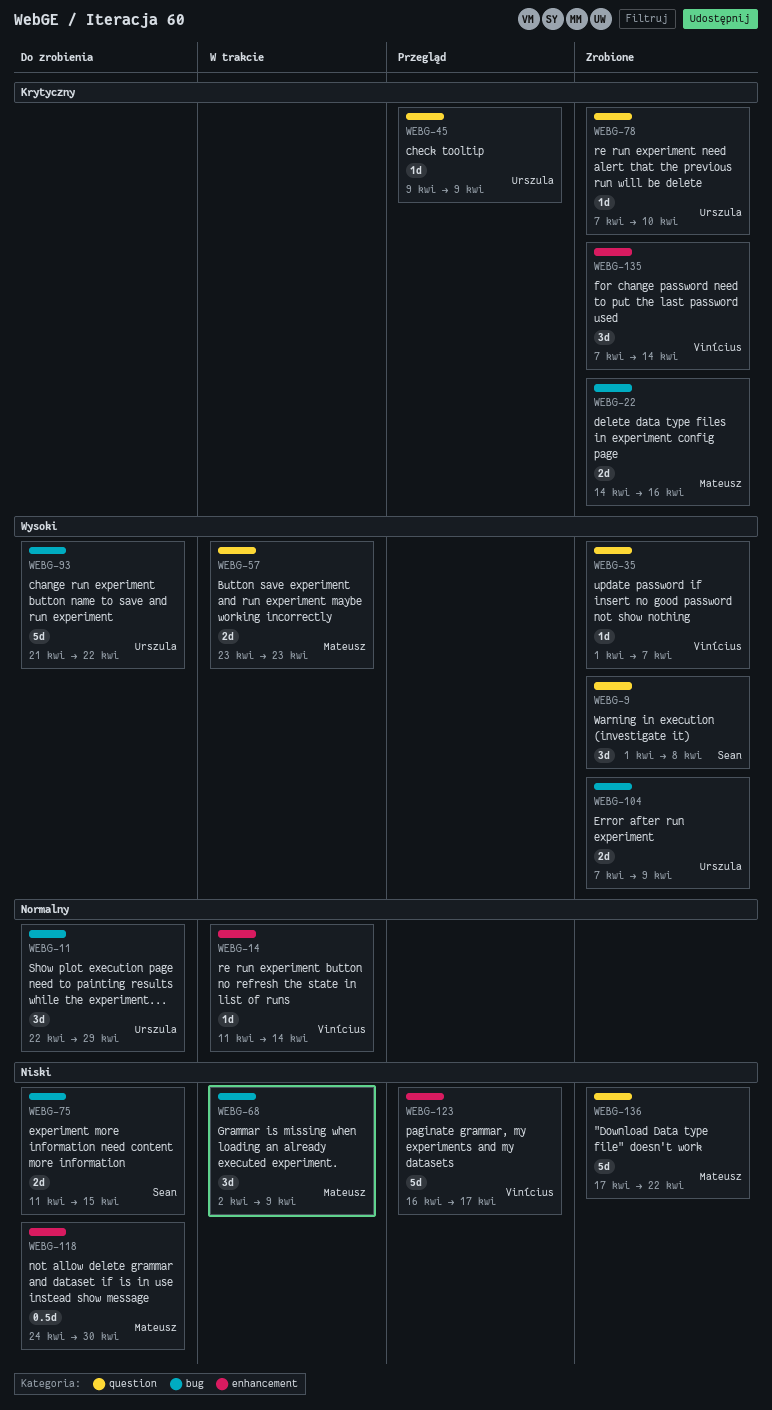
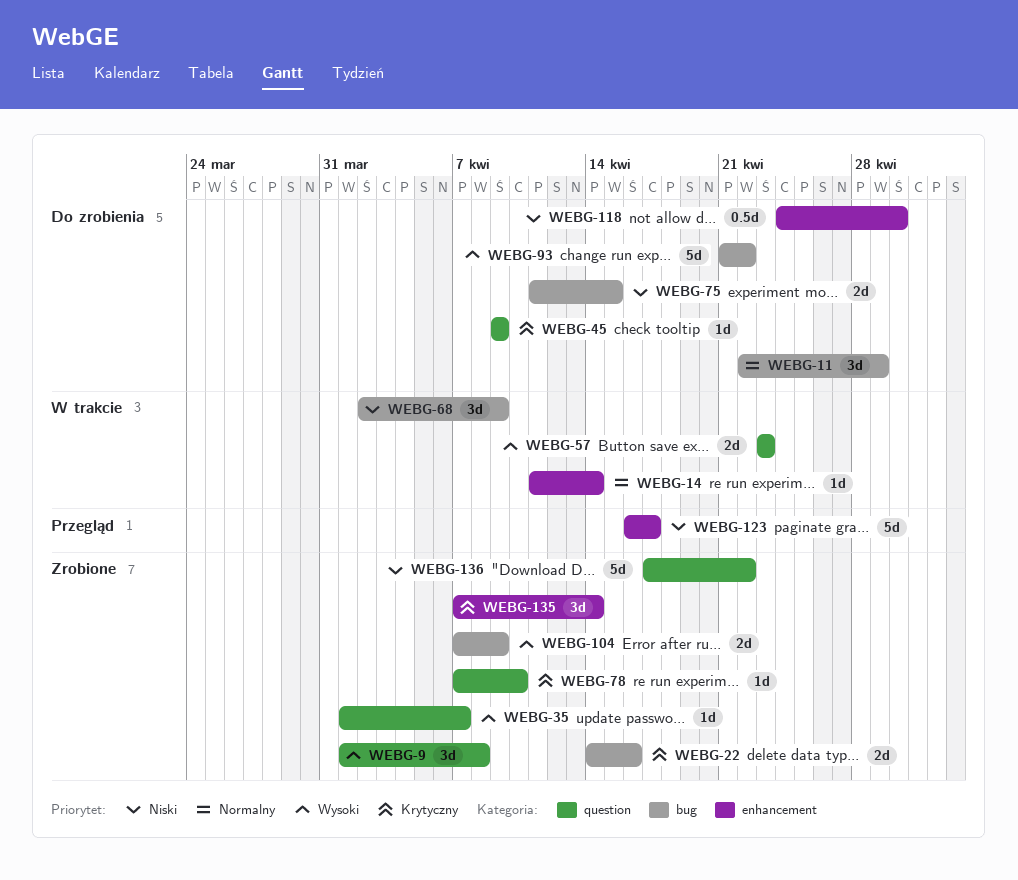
WEBG-45, status: Przegląd -> Do zrobienia

